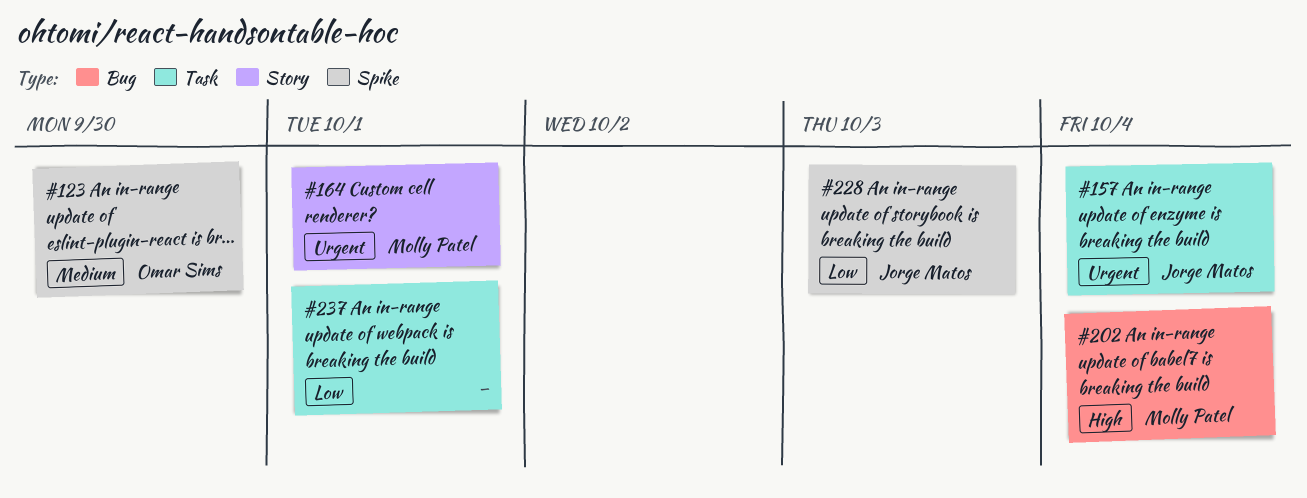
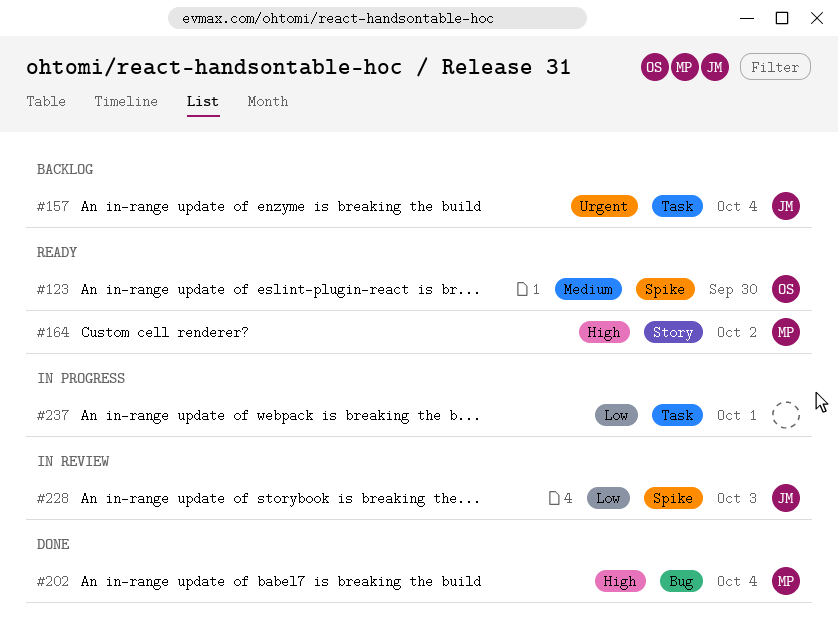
#164, priority: Urgent -> High
#164, due: Oct 1 -> Oct 2

